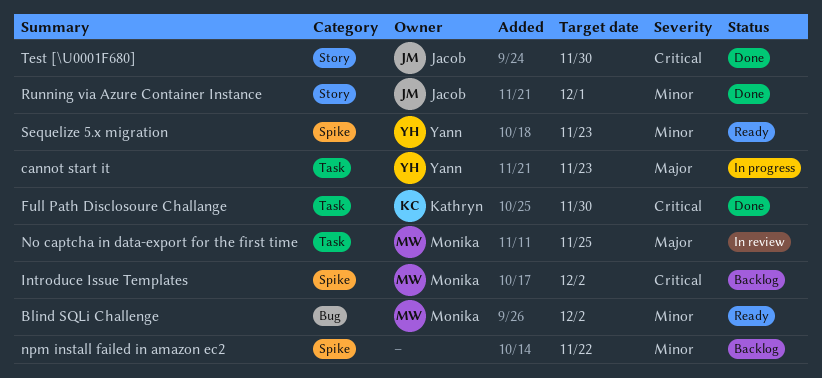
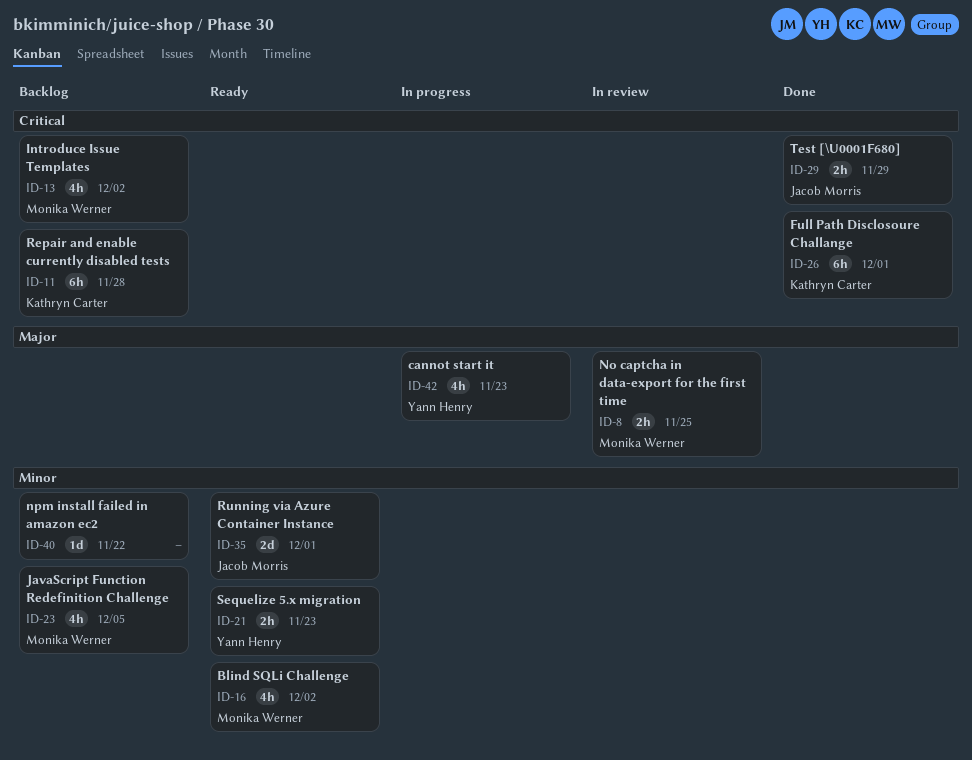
Full Path Disclosoure Challange, due: Nov 30 -> Dec 1
JavaScript Function Redefinition Challenge: none -> present
Repair and enable currently disabled tests: none -> present
Running via Azure Container Instance, status: Done -> Ready
Test [\U0001F680], due: Nov 30 -> Nov 29

